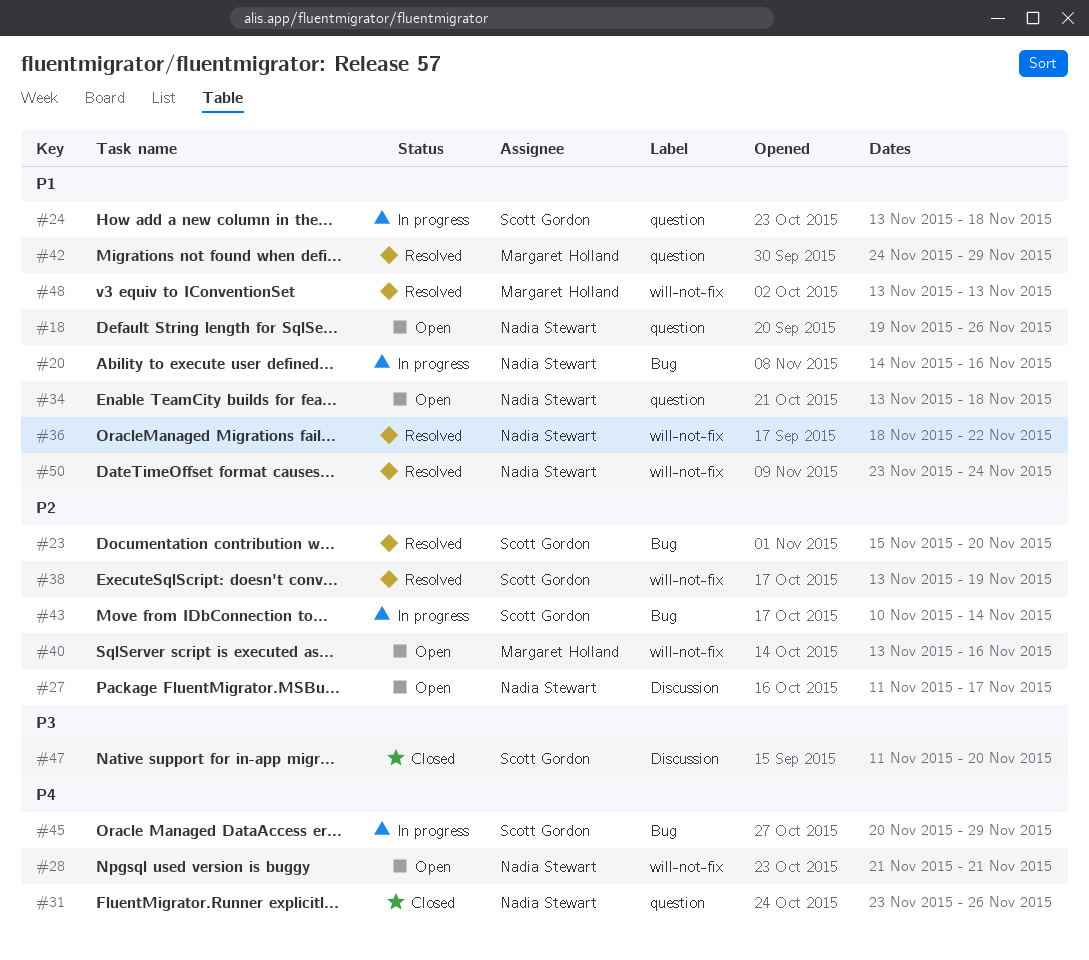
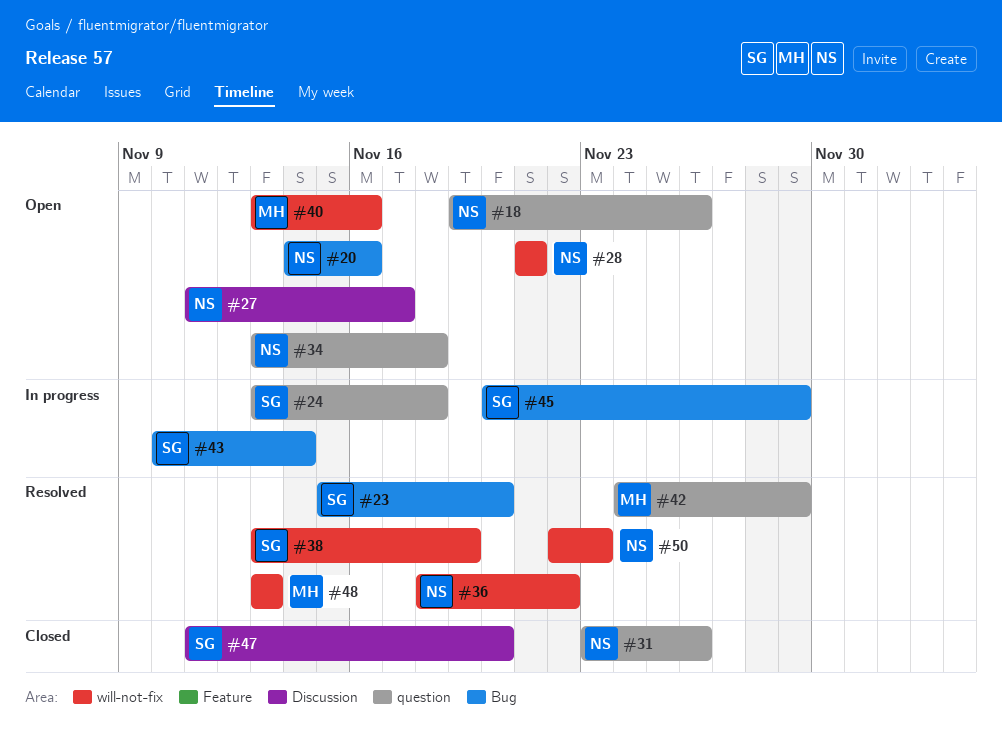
#20, status: In progress -> Open
#50, start: Nov 23 -> Nov 22
#50, due: Nov 24 -> Nov 23

